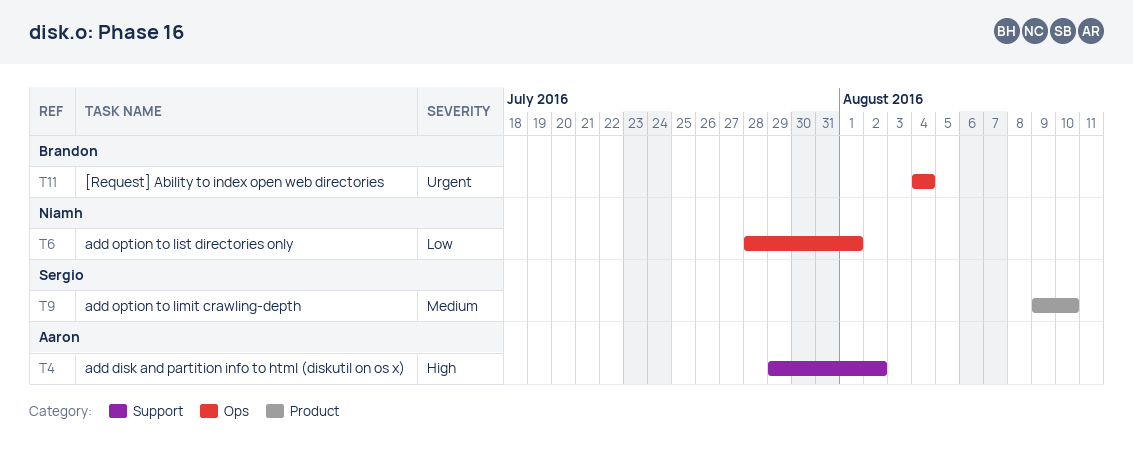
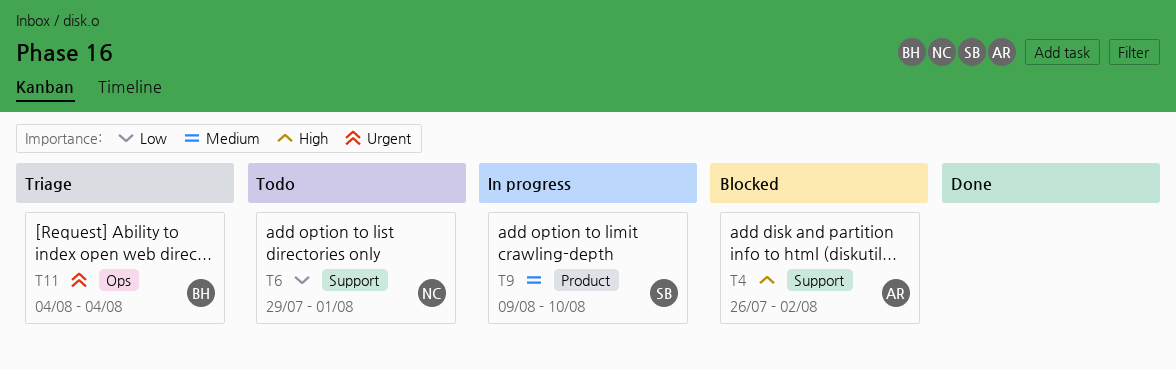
T4, start: Jul 29 -> Jul 26
T6, label: Ops -> Support
T6, start: Jul 28 -> Jul 29

